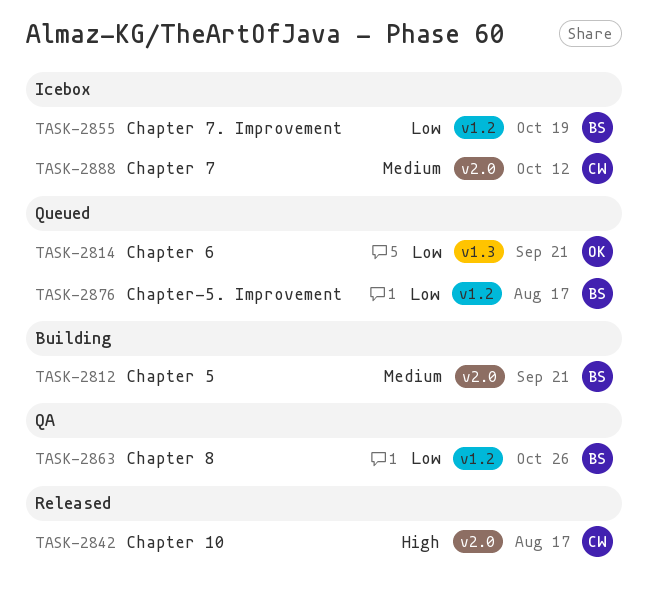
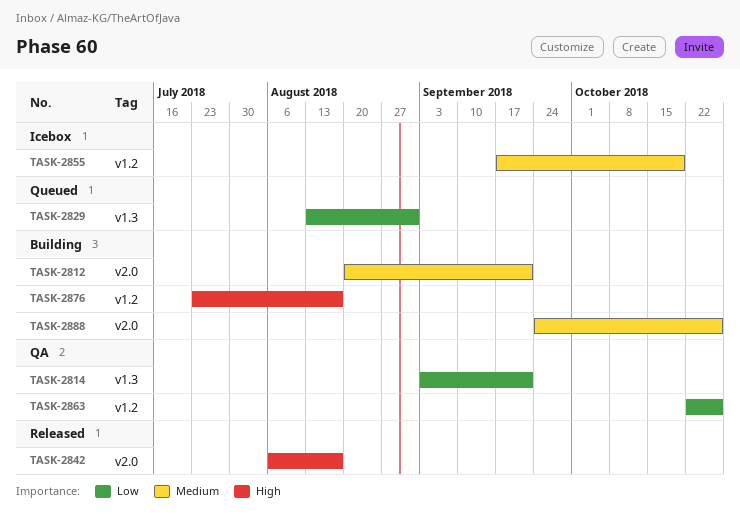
TASK-2814, status: Queued -> QA
TASK-2829: none -> present
TASK-2855, priority: Low -> Medium
TASK-2876, status: Queued -> Building
TASK-2876, priority: Low -> High
TASK-2888, status: Icebox -> Building
TASK-2888, due: Oct 12 -> Oct 26

